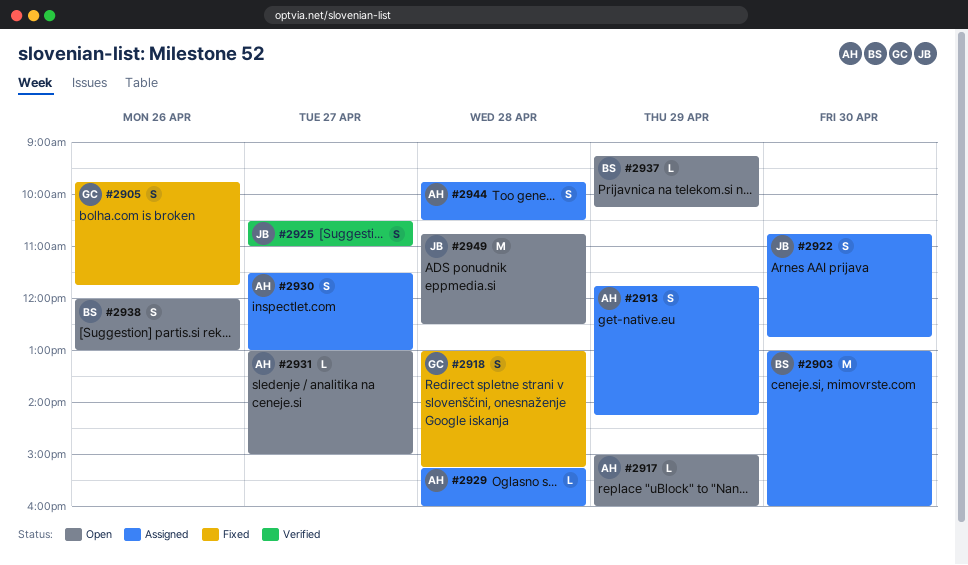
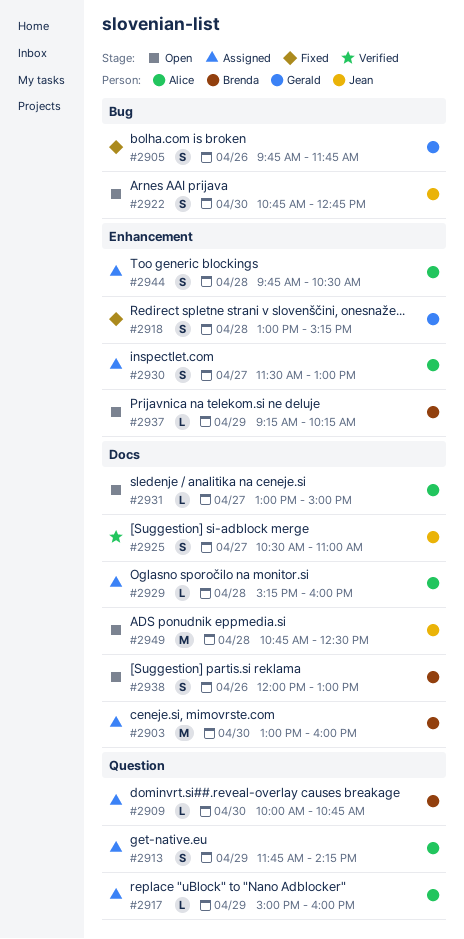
#2909: none -> present
#2917, status: Open -> Assigned
#2922, status: Assigned -> Open

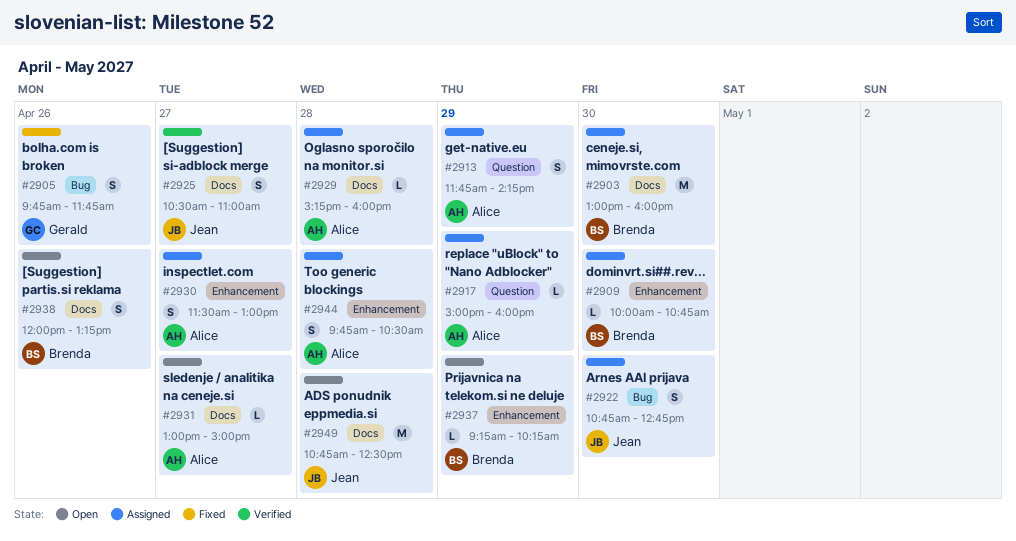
#2909, label: Question -> Enhancement
#2918: present -> none
#2922, status: Open -> Assigned
#2938, ends: 13:00 -> 13:15

